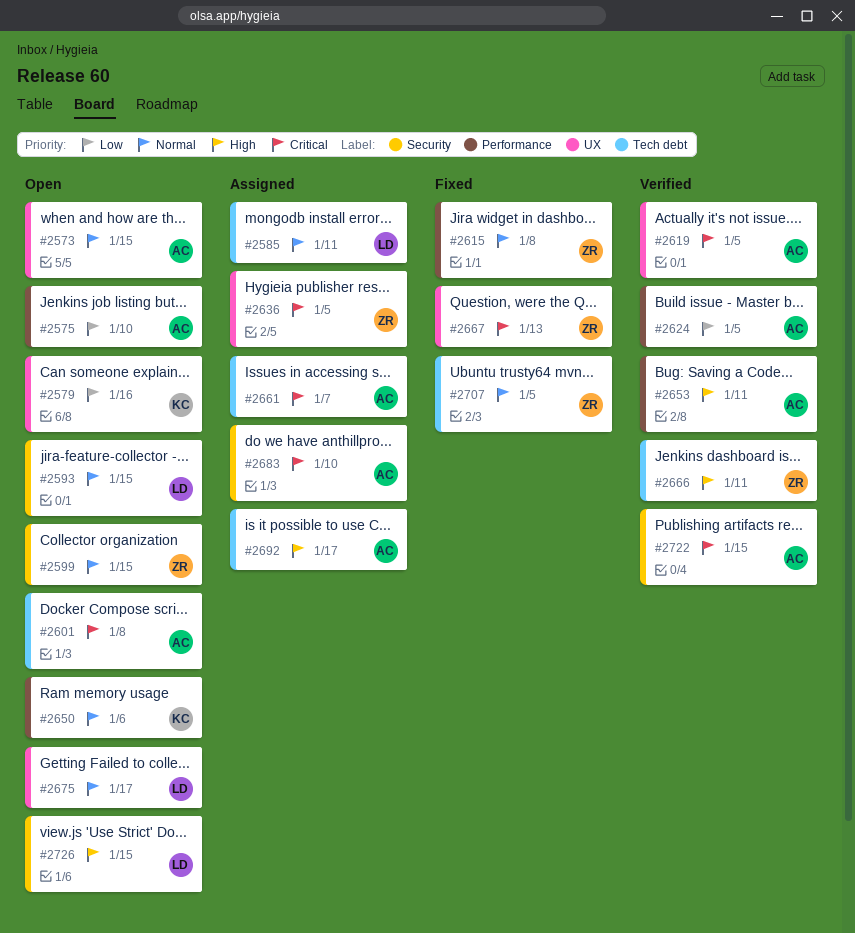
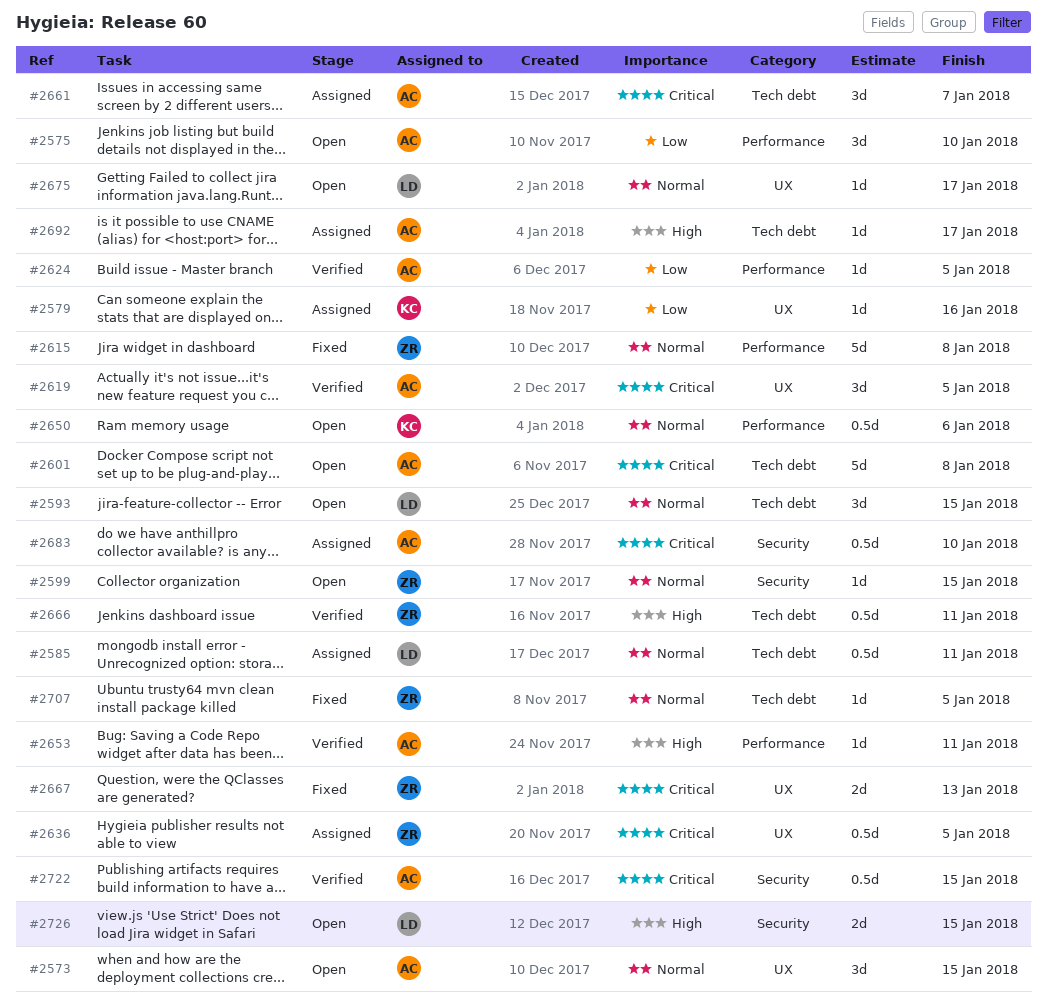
#2579, status: Open -> Assigned
#2593, label: Security -> Tech debt

